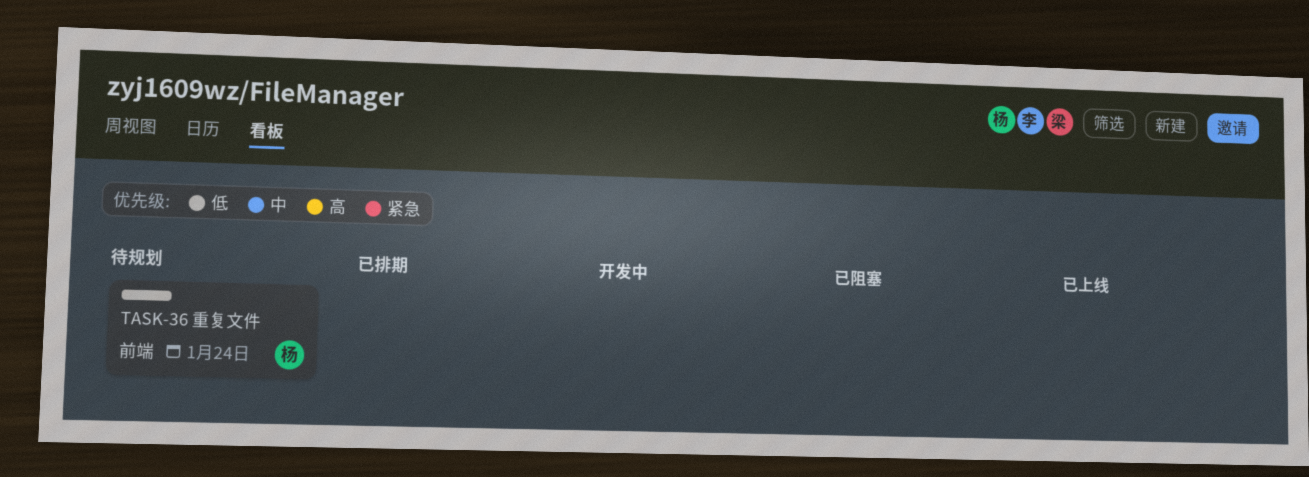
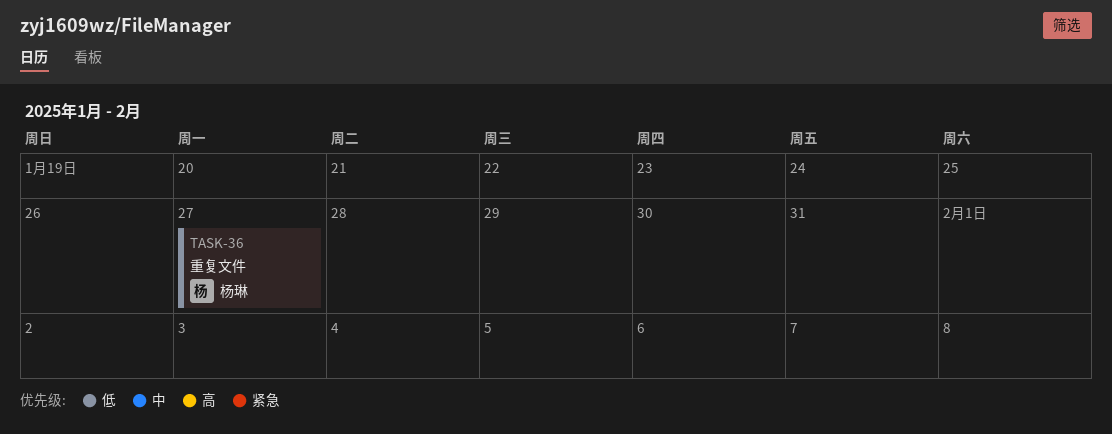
TASK-36, due: Jan 24 -> Jan 27

